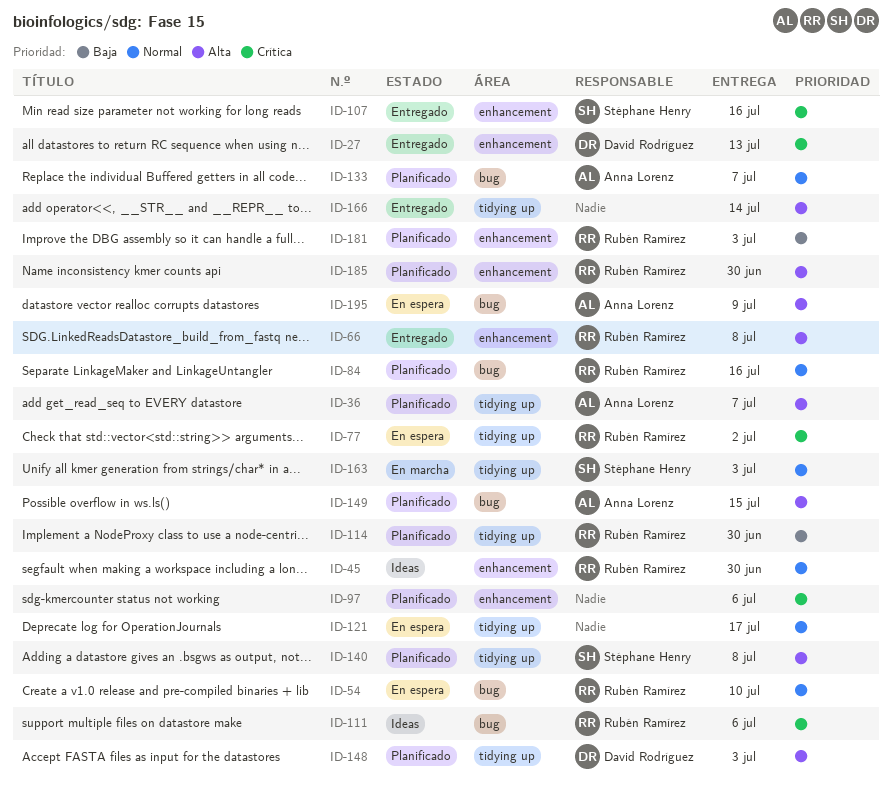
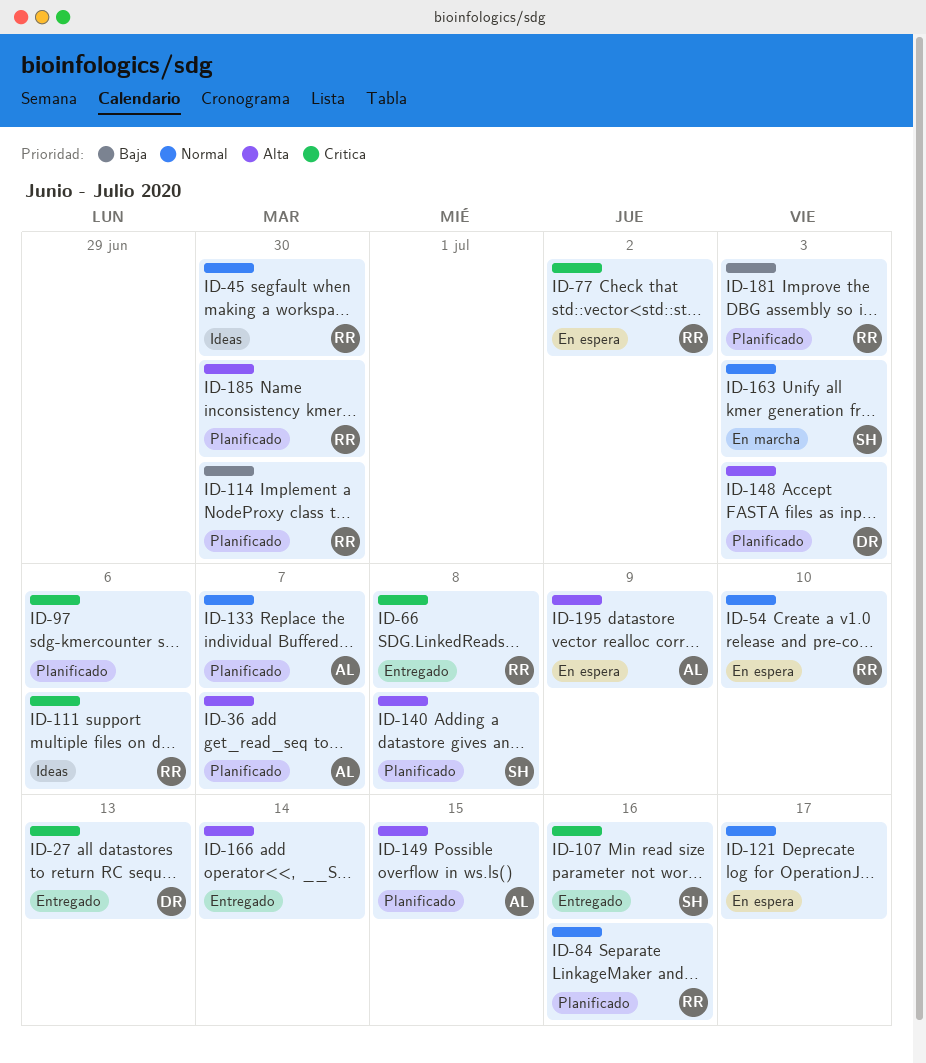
ID-66, priority: Alta -> Crítica

